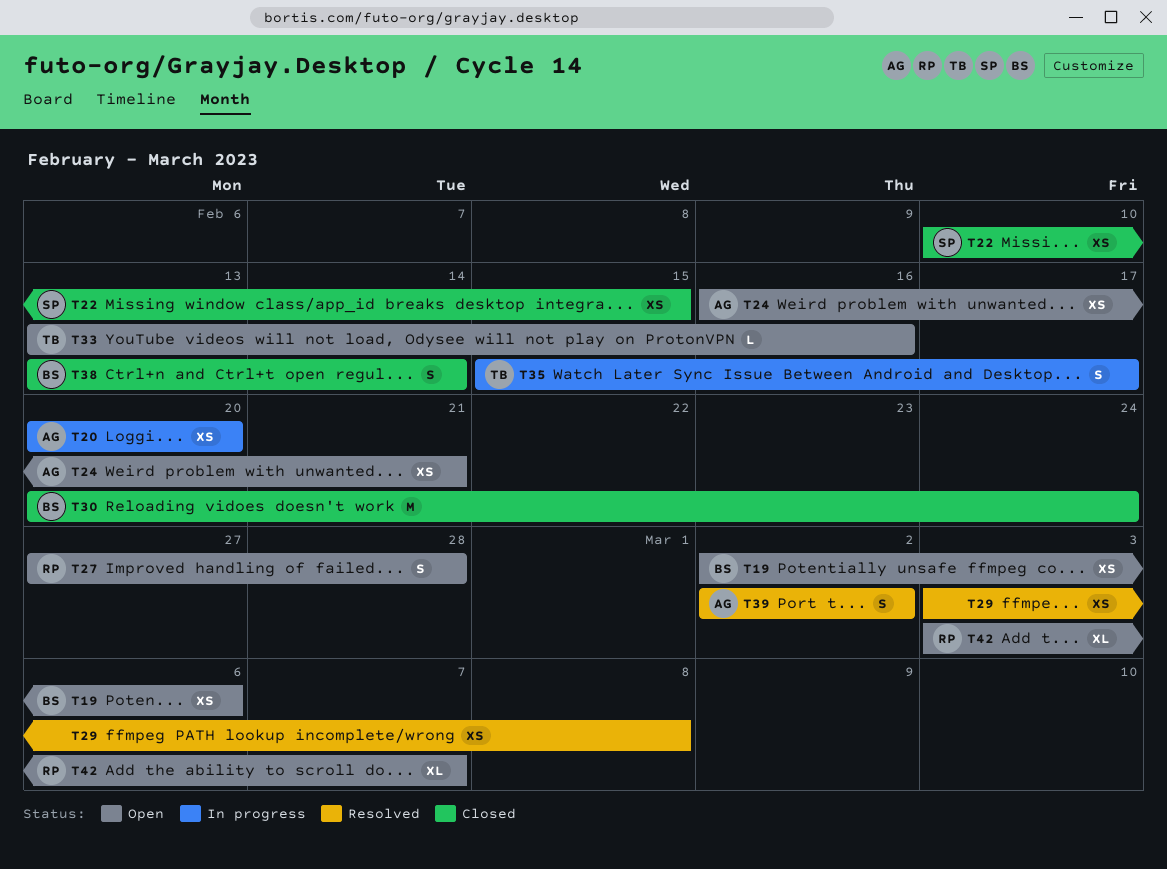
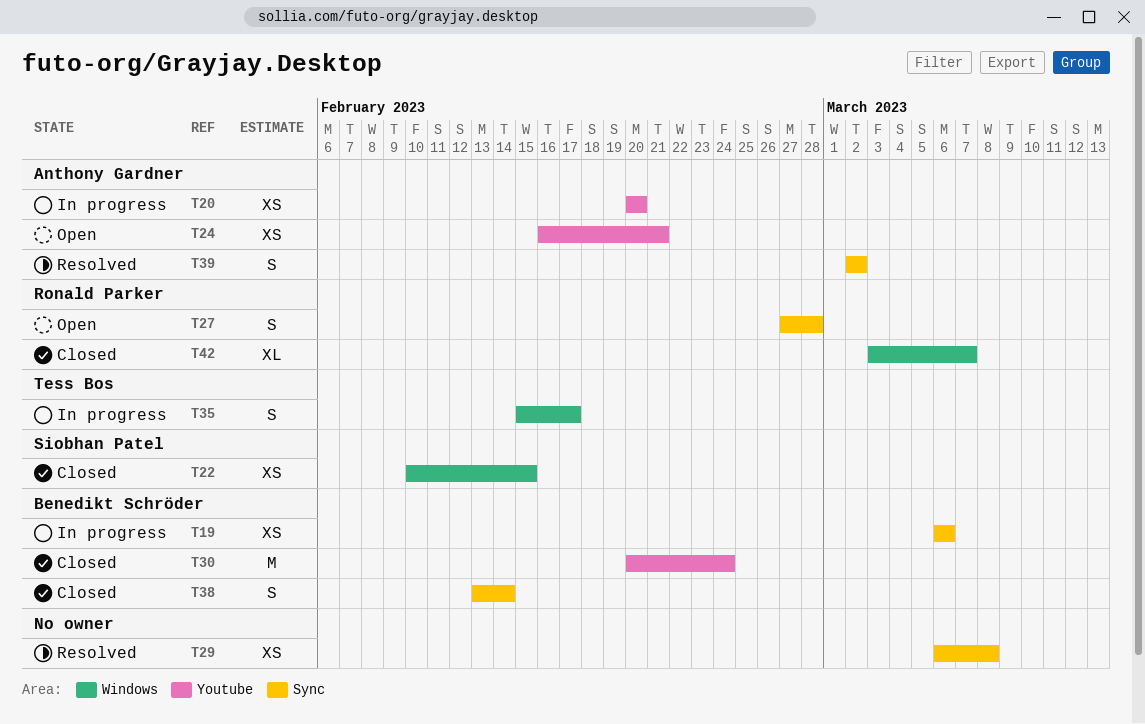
T19, status: Open -> In progress
T19, start: Mar 2 -> Mar 6
T29, start: Mar 3 -> Mar 6
T33: present -> none
T42, status: Open -> Closed

